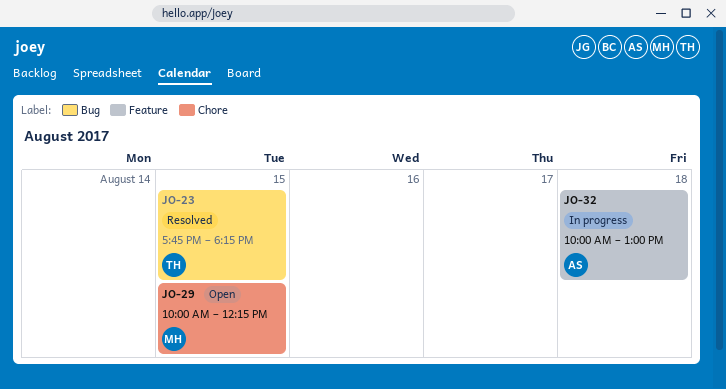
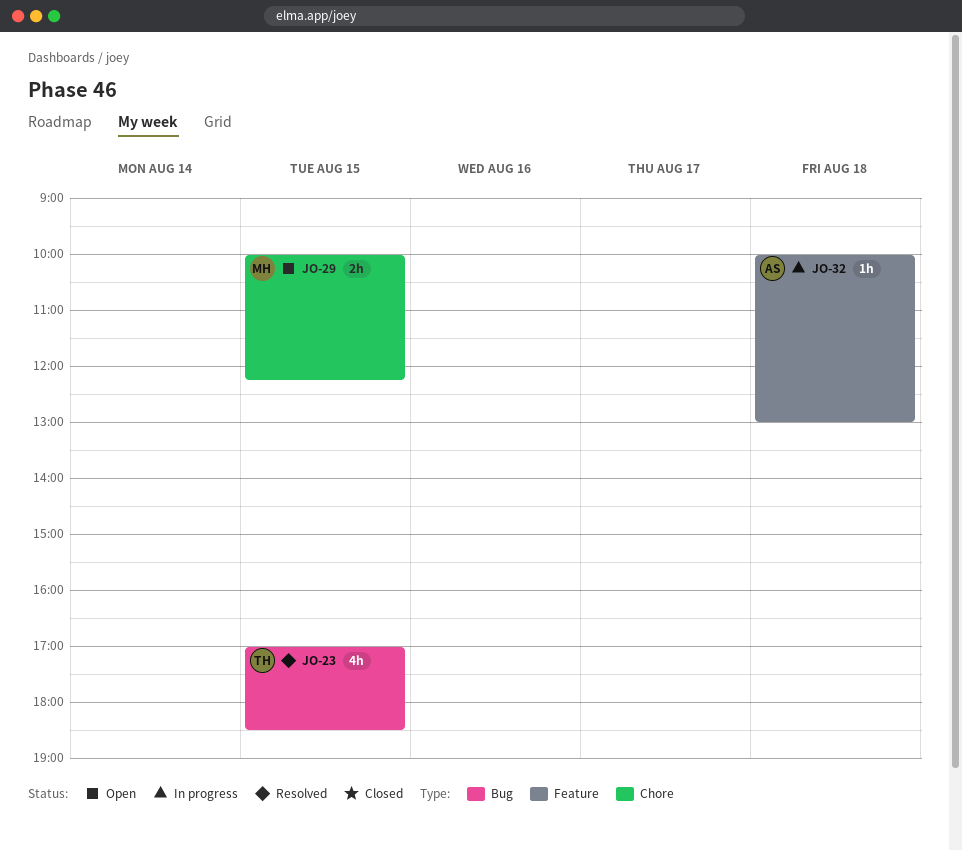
JO-23, begins: 17:45 -> 17:00
JO-23, ends: 18:15 -> 18:30

